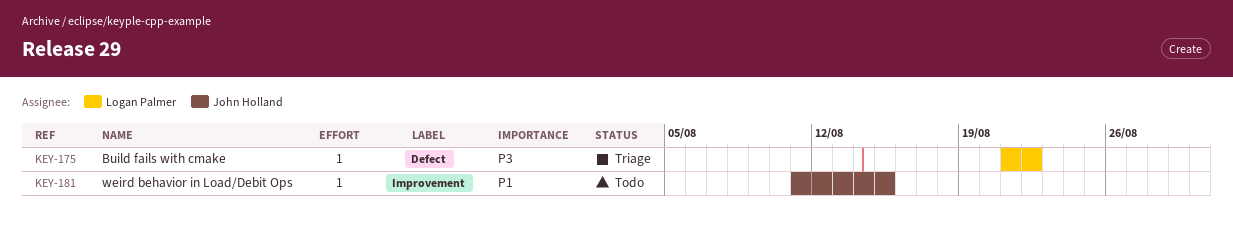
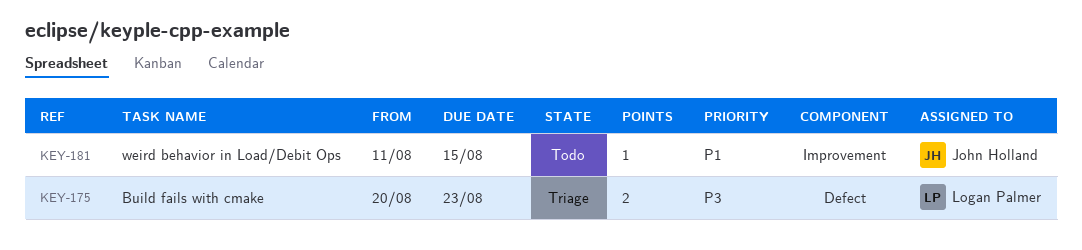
KEY-175, estimate: 1 -> 2
KEY-175, start: Aug 21 -> Aug 20
KEY-175, due: Aug 22 -> Aug 23

